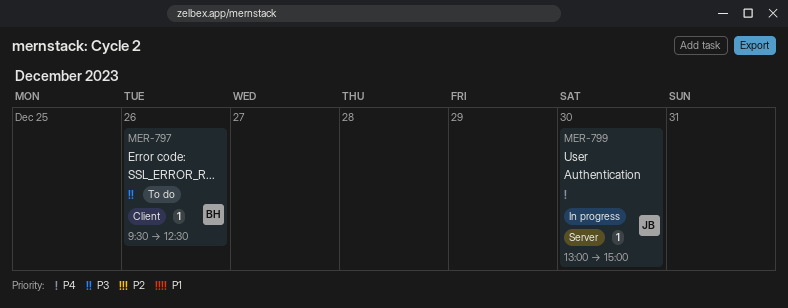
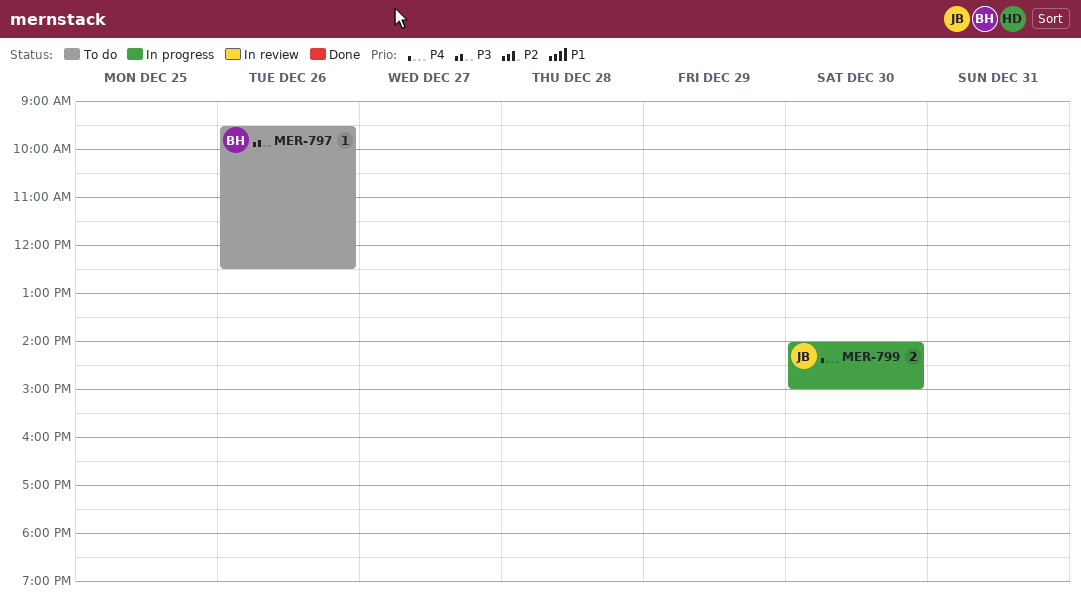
MER-799, estimate: 1 -> 2
MER-799, begins: 13:00 -> 14:00

